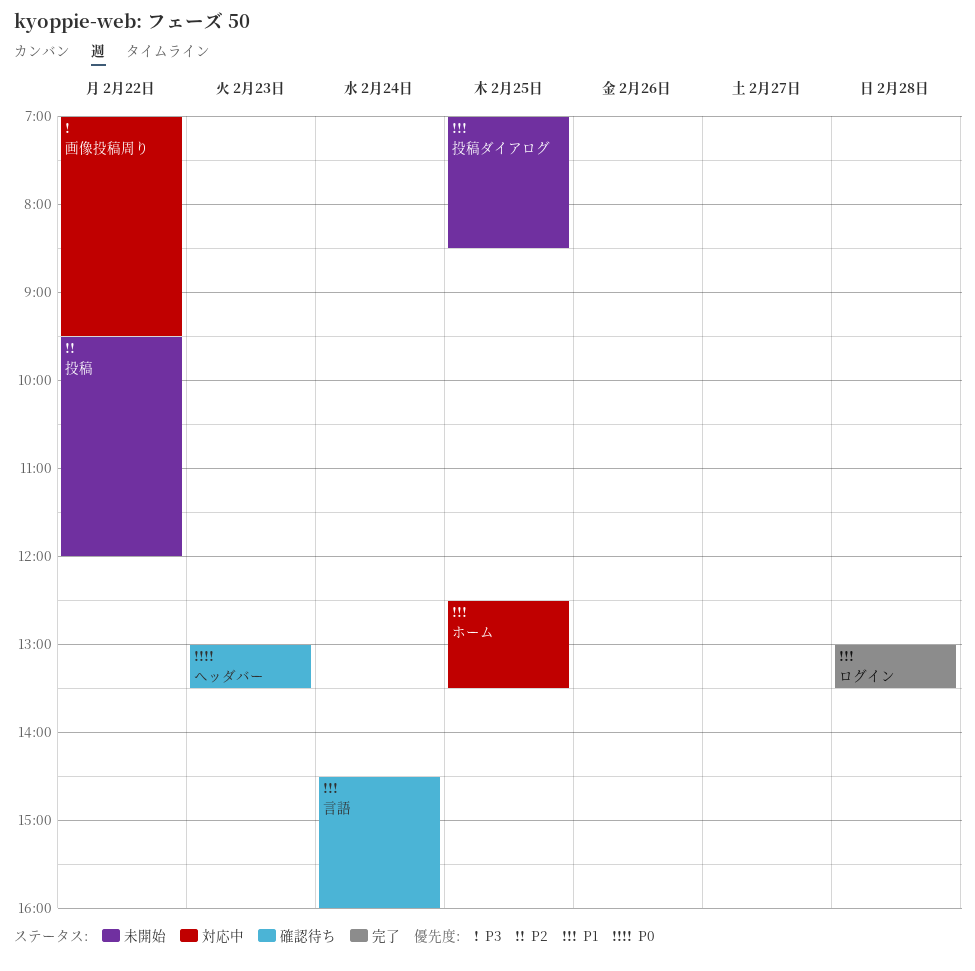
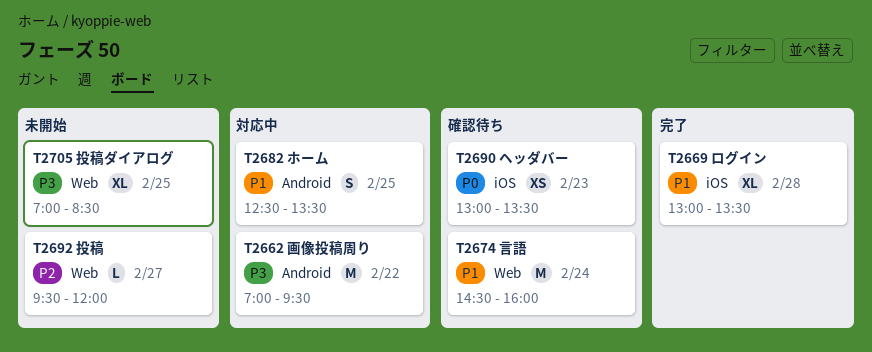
投稿, day: Feb 22 -> Feb 27
投稿ダイアログ, priority: P1 -> P3

